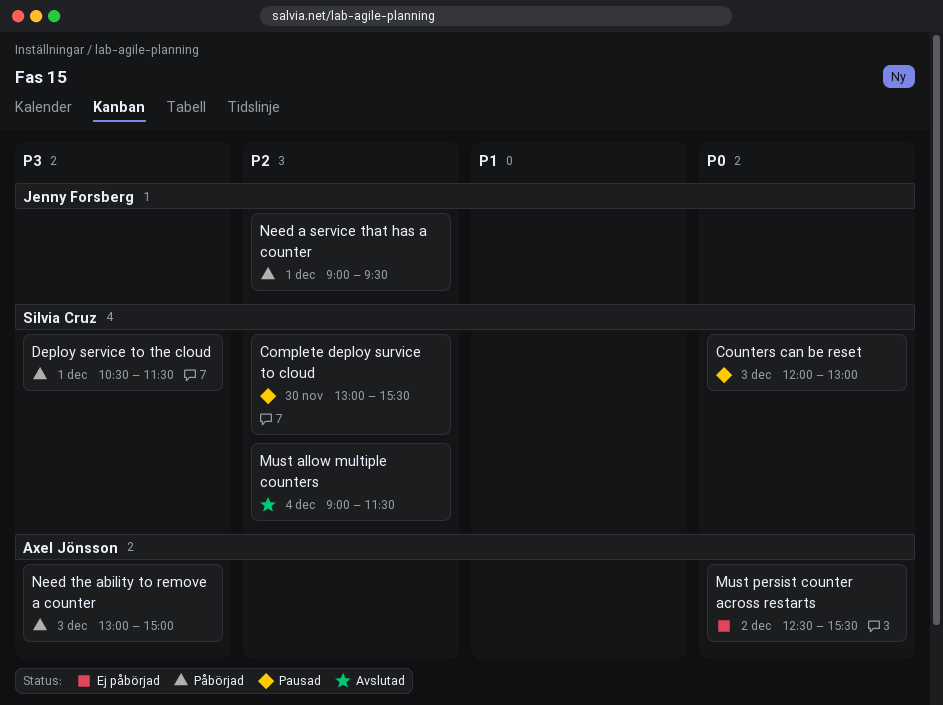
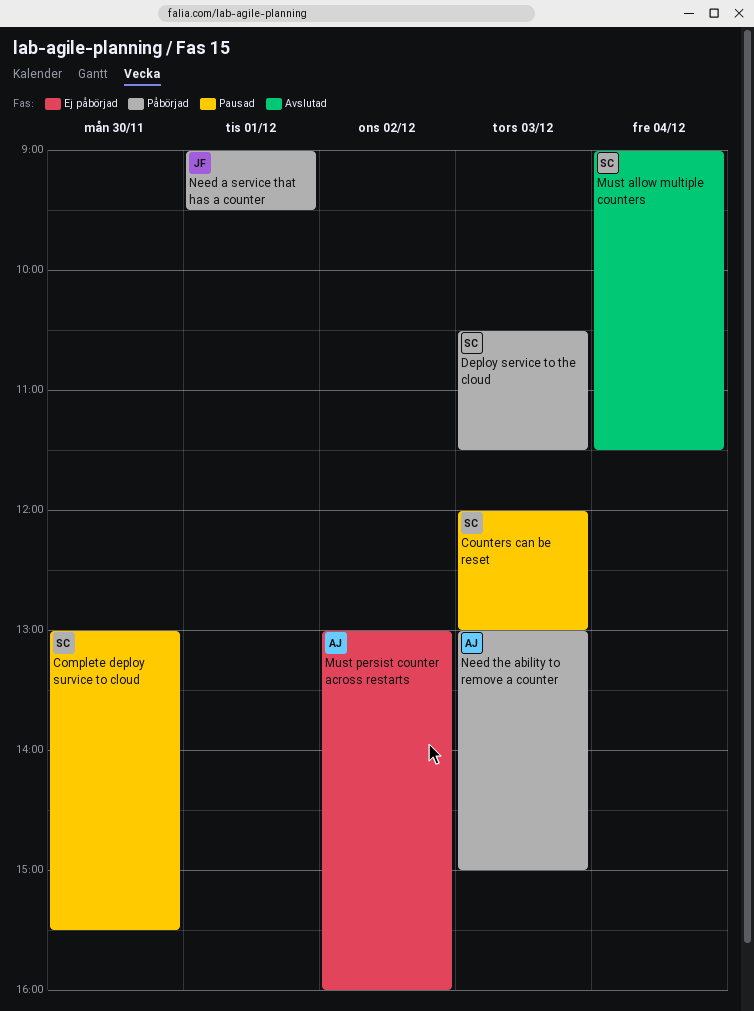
Deploy service to the cloud, day: Dec 1 -> Dec 3
Must persist counter across restarts, begins: 12:30 -> 13:00
Must persist counter across restarts, ends: 15:30 -> 16:00

